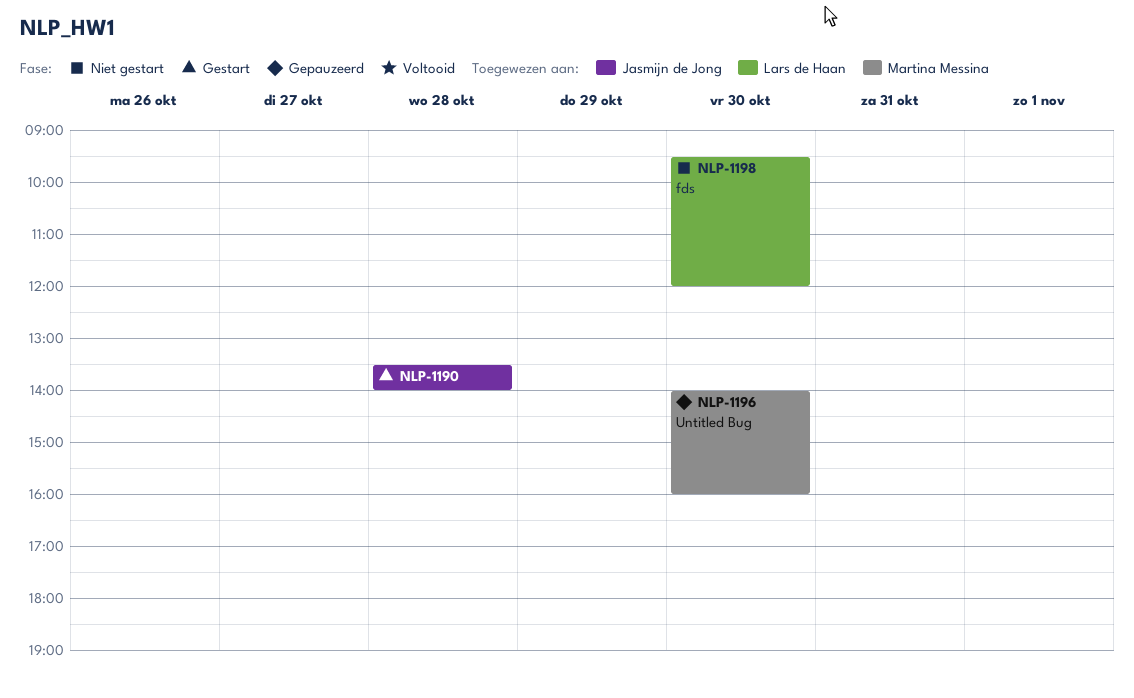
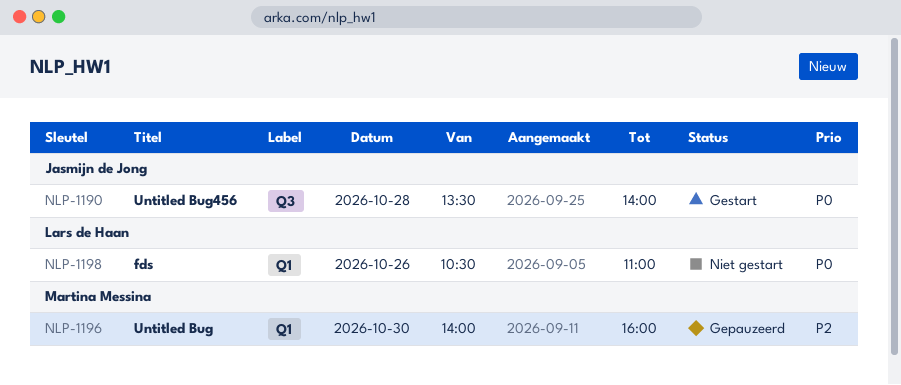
NLP-1198, day: Oct 30 -> Oct 26
NLP-1198, begins: 09:30 -> 10:30
NLP-1198, ends: 12:00 -> 11:00

